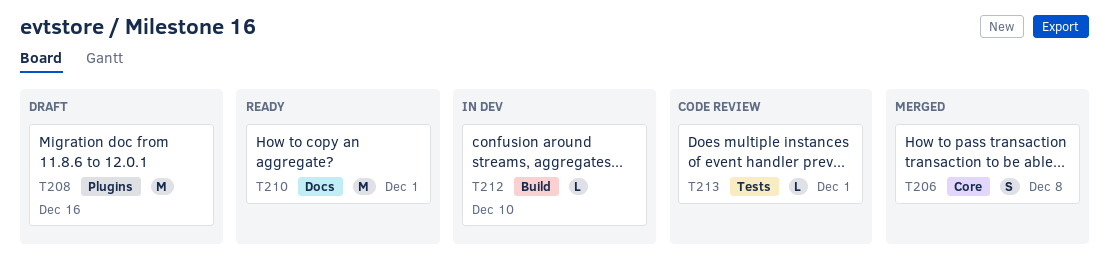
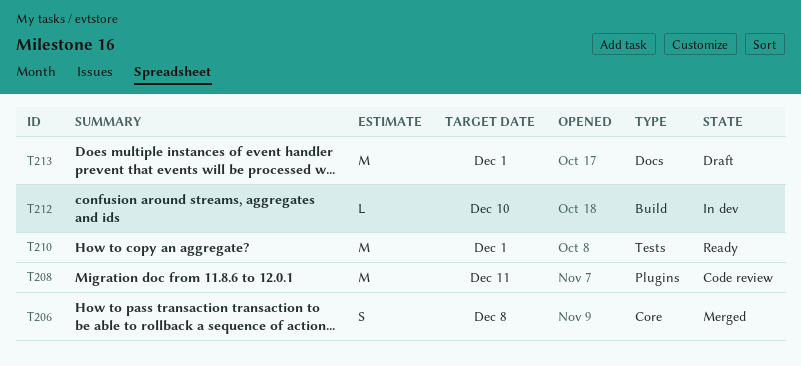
T208, status: Draft -> Code review
T208, due: Dec 16 -> Dec 11
T210, label: Docs -> Tests
T213, status: Code review -> Draft
T213, label: Tests -> Docs
T213, estimate: L -> M

